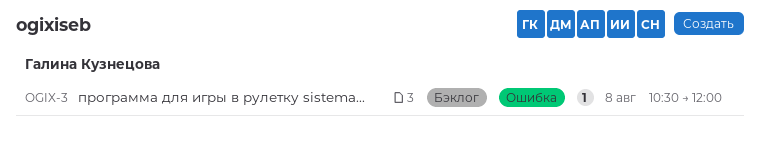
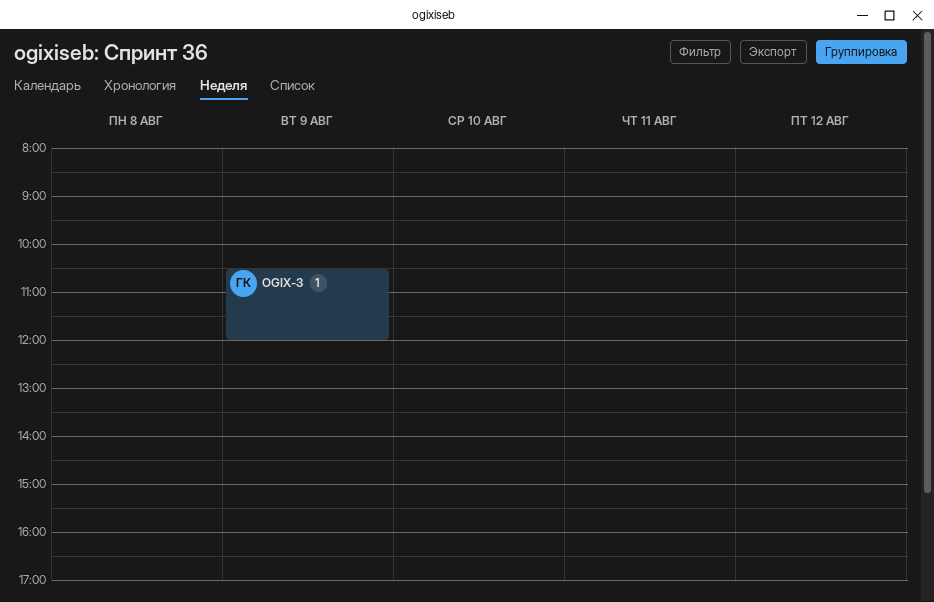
OGIX-3, day: Aug 8 -> Aug 9

